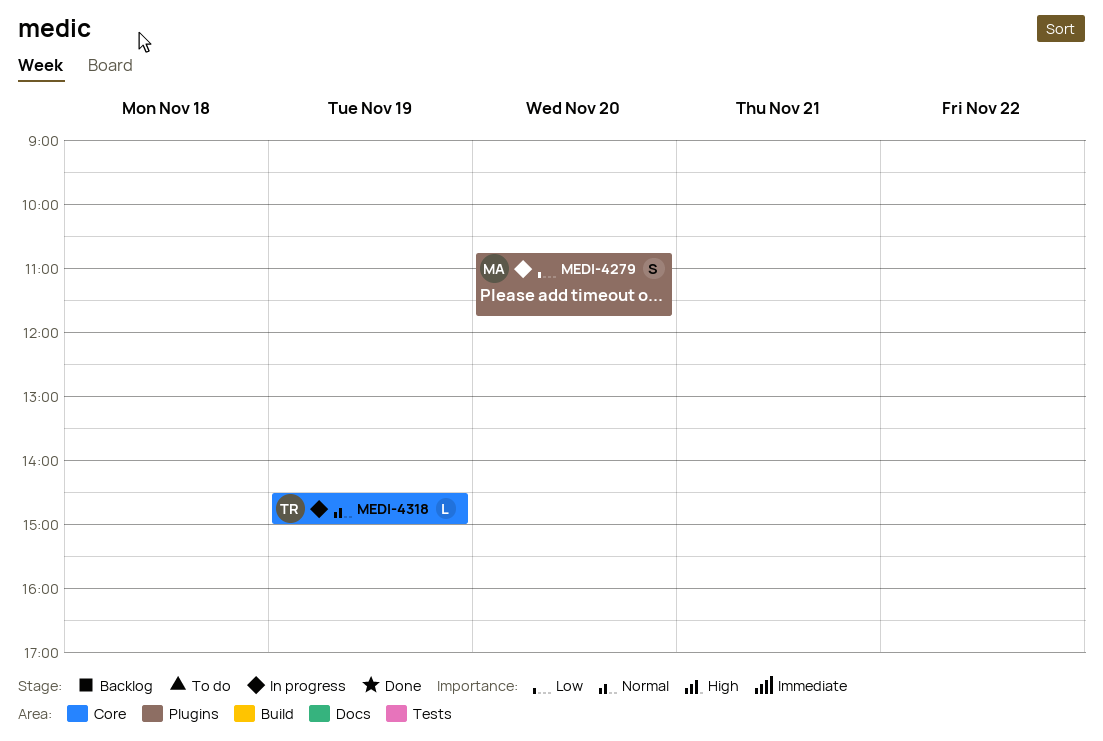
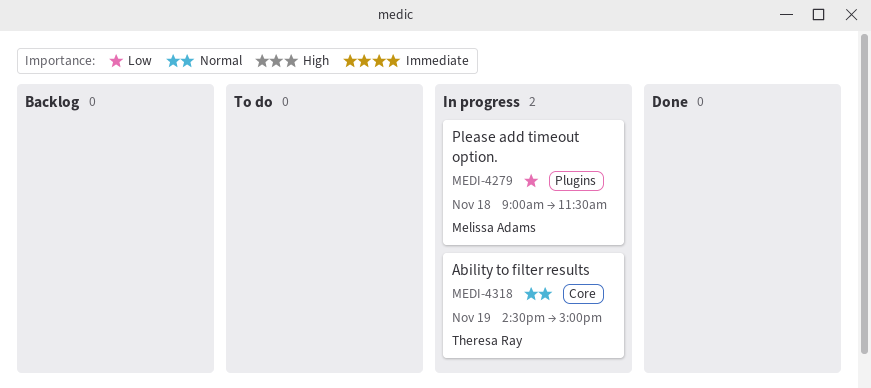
MEDI-4279, day: Nov 20 -> Nov 18
MEDI-4279, begins: 10:45 -> 09:00
MEDI-4279, ends: 11:45 -> 11:30

